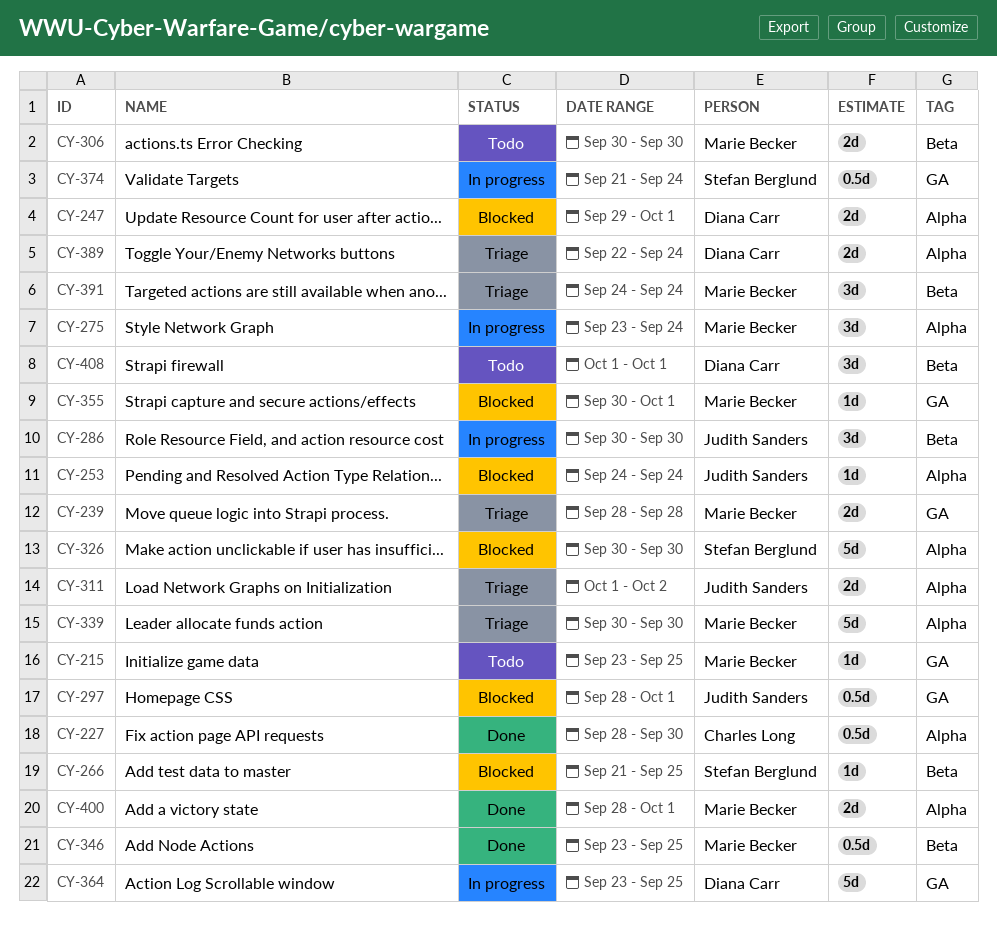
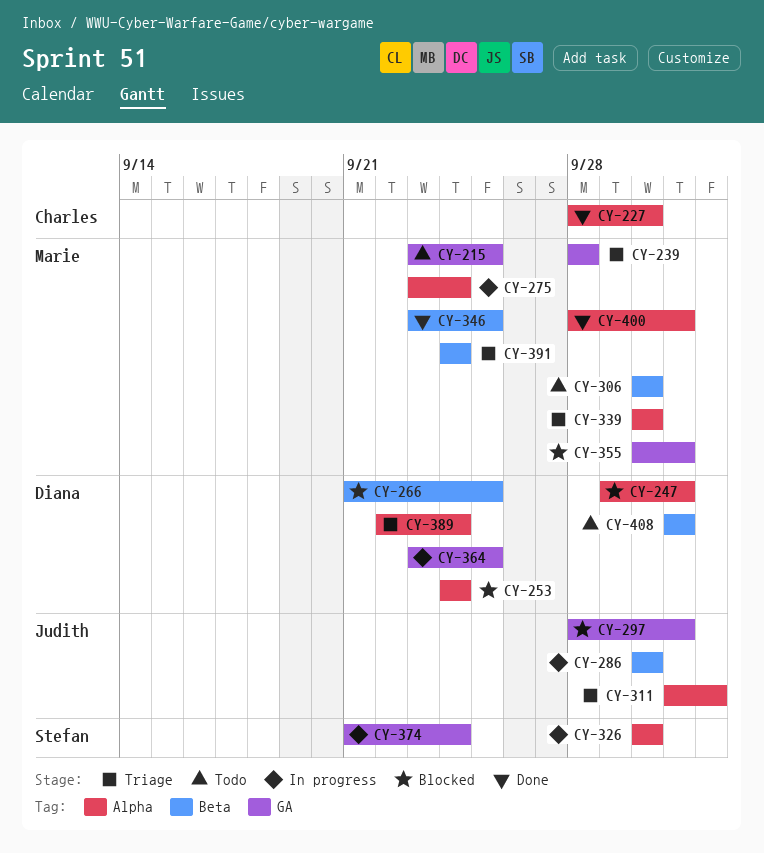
CY-253, owner: Judith Sanders -> Diana Carr
CY-266, owner: Stefan Berglund -> Diana Carr
CY-326, status: Blocked -> In progress

